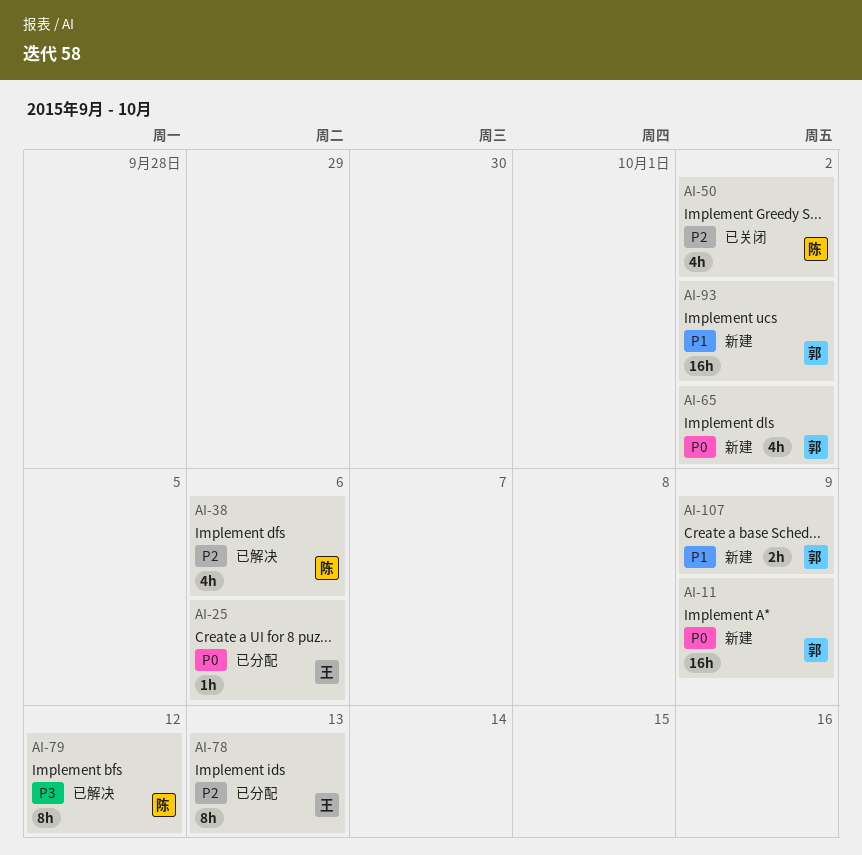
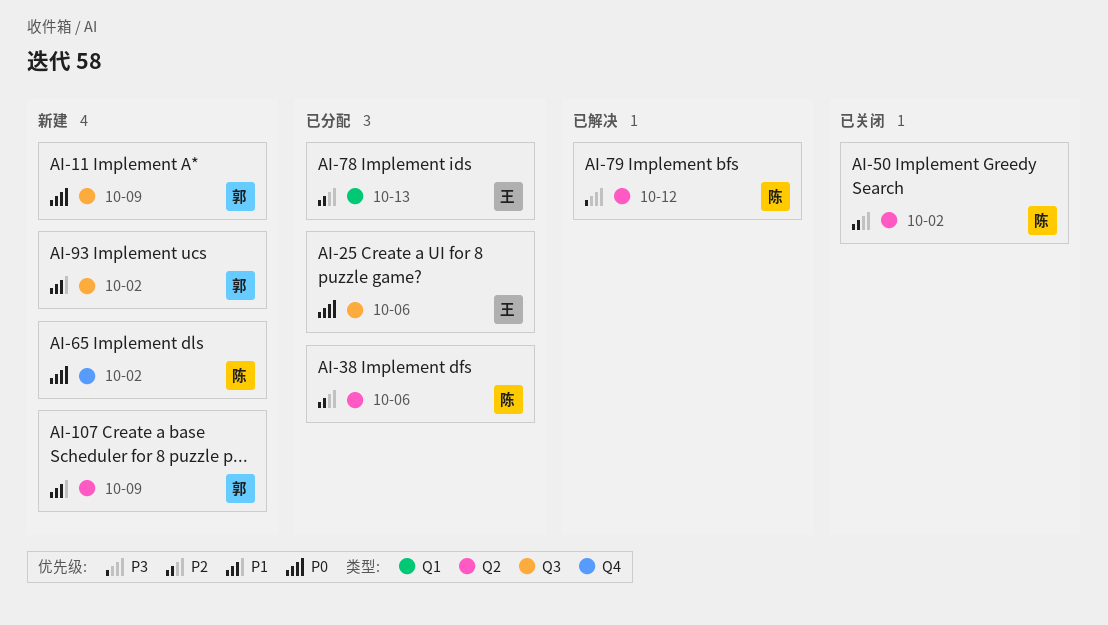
AI-38, status: 已解决 -> 已分配
AI-65, owner: 郭 -> 陈

